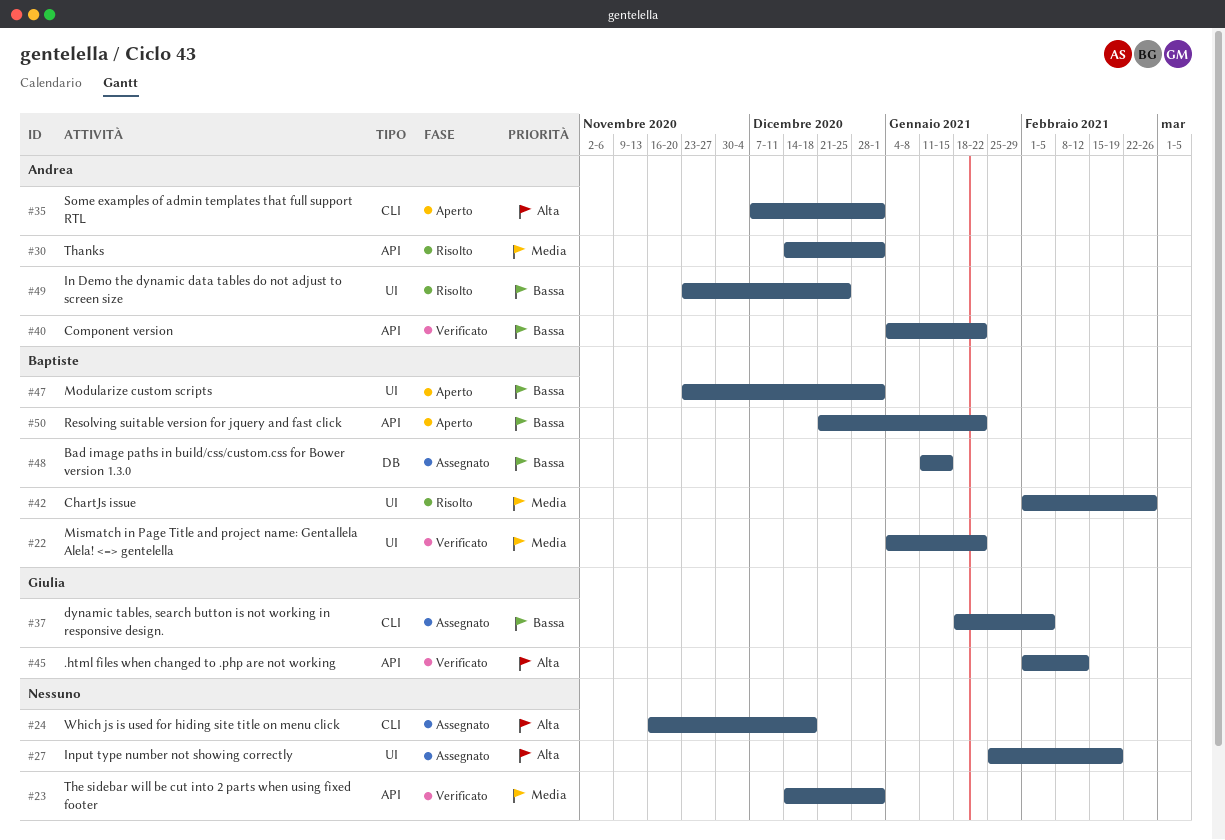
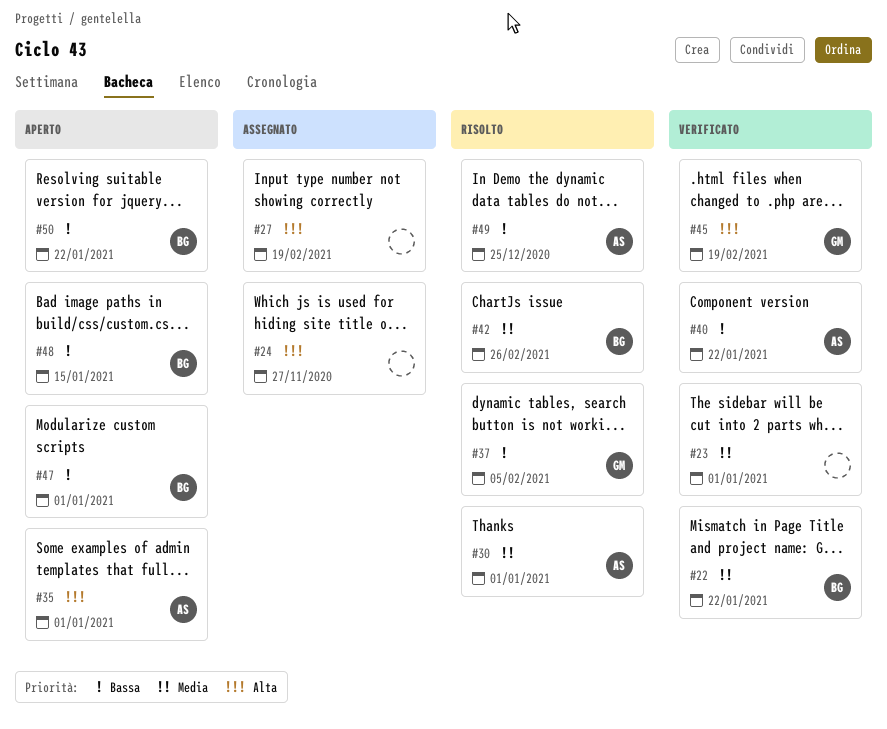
#24, due: Dec 18 -> Nov 27
#37, status: Assegnato -> Risolto
#45, due: Feb 12 -> Feb 19
#48, status: Assegnato -> Aperto

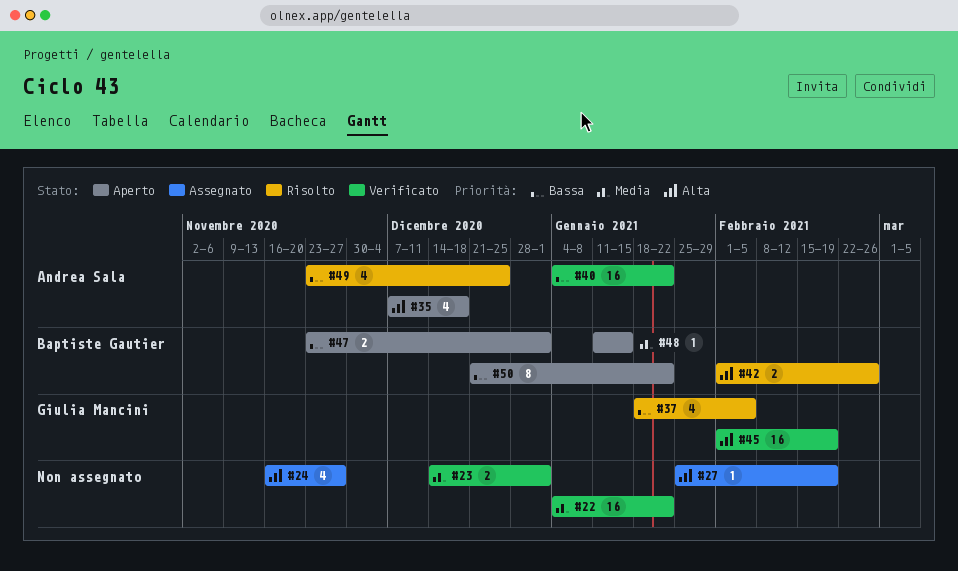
#22, owner: Baptiste Gautier -> none
#30: present -> none
#35, due: Jan 1 -> Dec 18
#42, priority: Media -> Alta
#48, priority: Bassa -> Media

